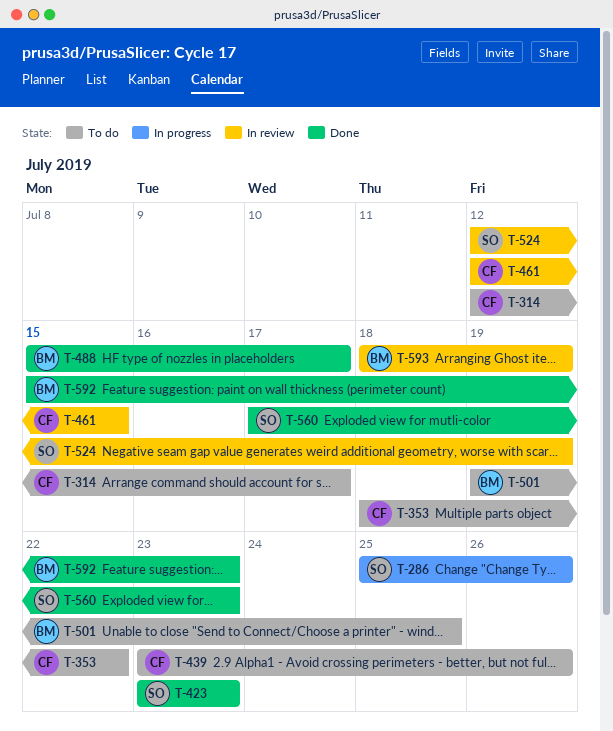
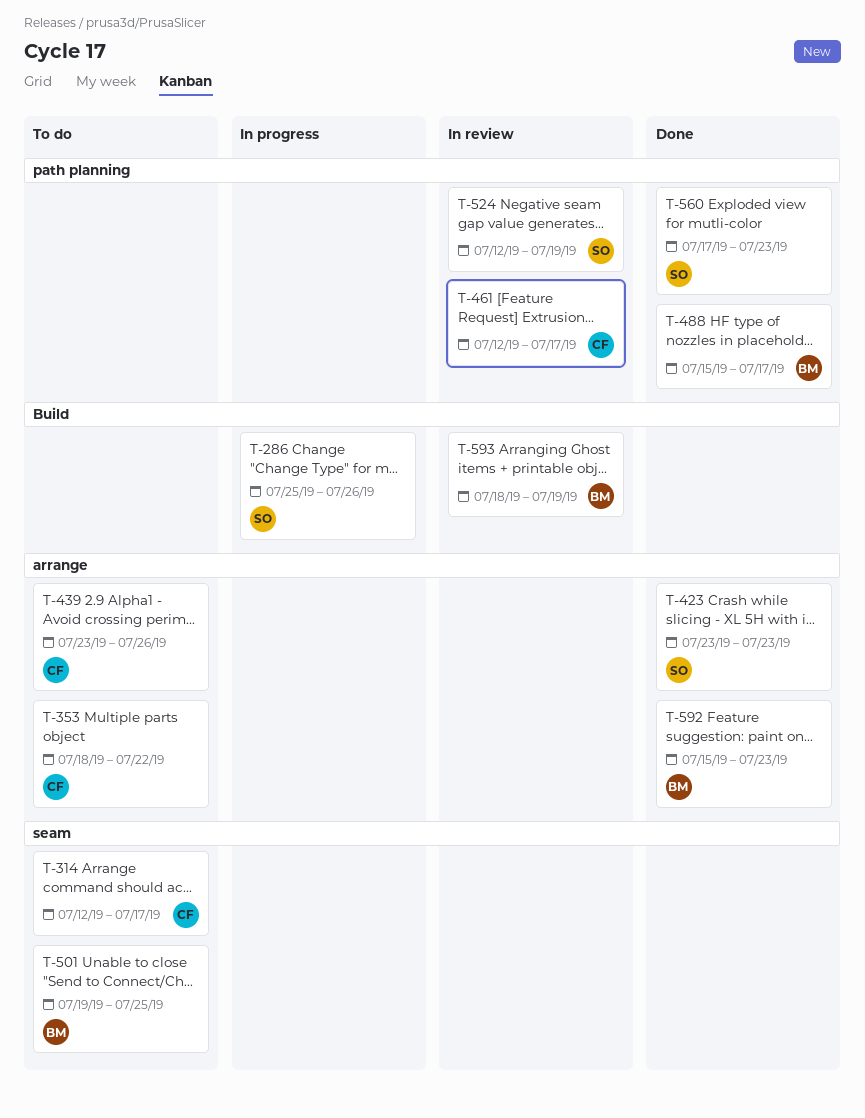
T-461, due: Jul 15 -> Jul 17

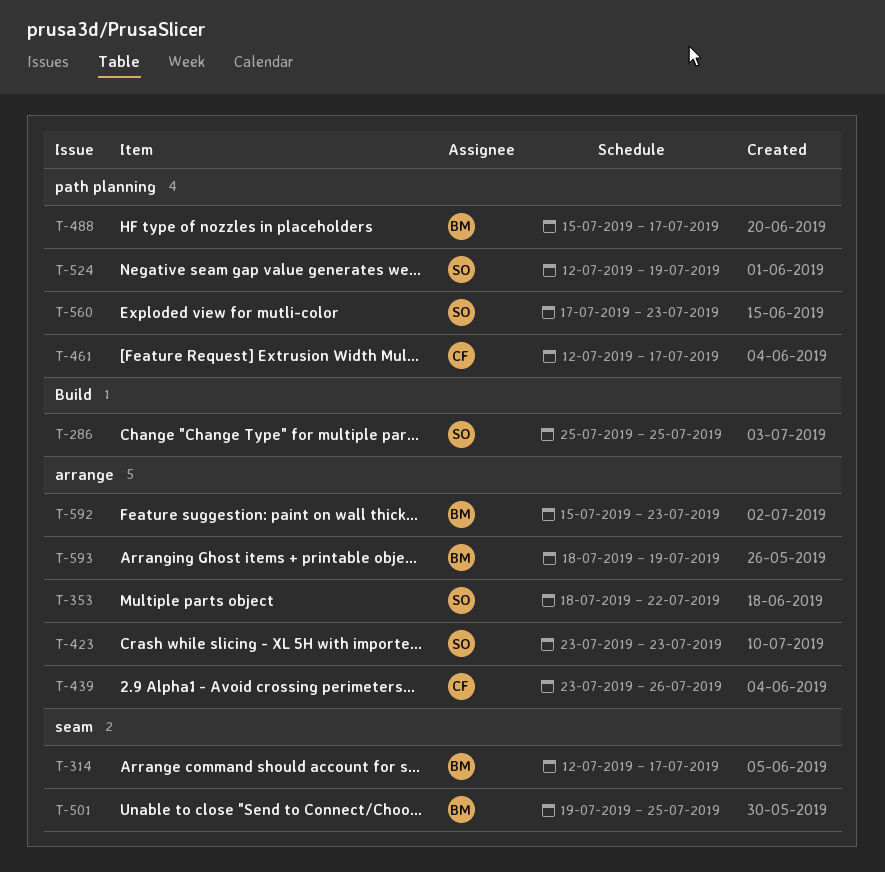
T-286, due: Jul 26 -> Jul 25
T-314, owner: CF -> BM
T-353, owner: CF -> SO
T-593, label: Build -> arrange

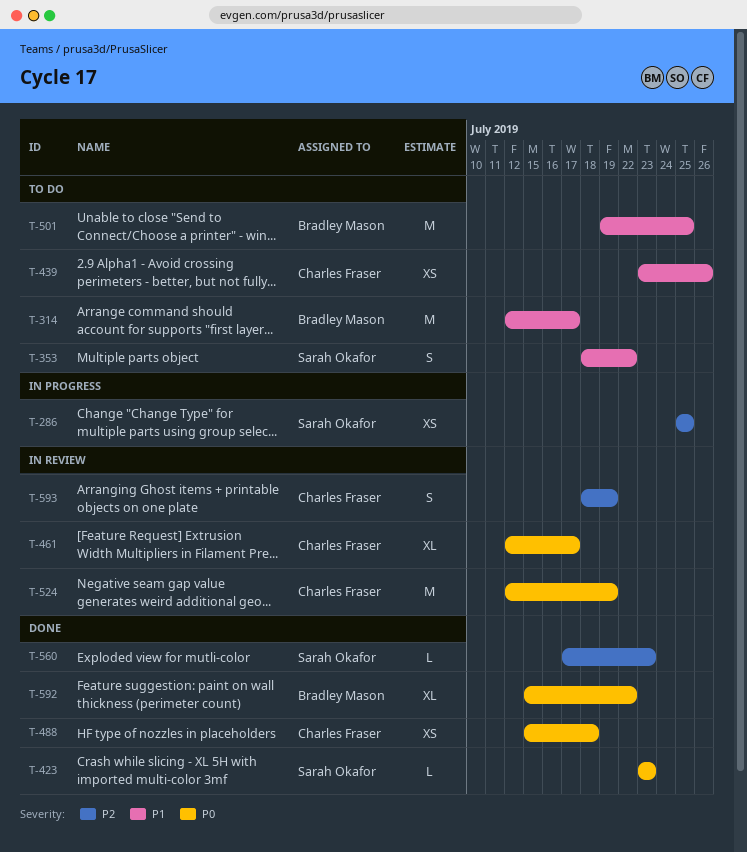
T-488, owner: Bradley Mason -> Charles Fraser
T-488, due: Jul 17 -> Jul 18
T-524, owner: Sarah Okafor -> Charles Fraser
T-592, due: Jul 23 -> Jul 22
T-593, owner: Bradley Mason -> Charles Fraser

